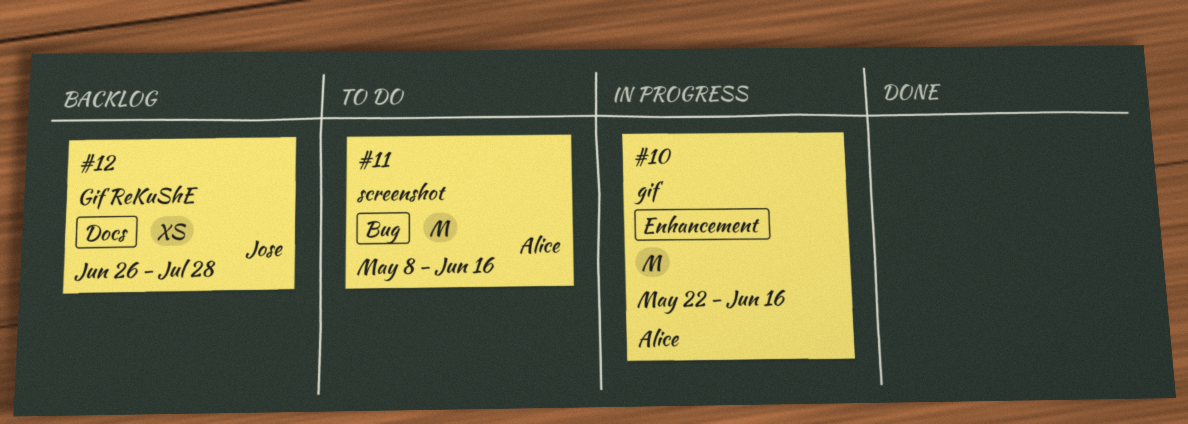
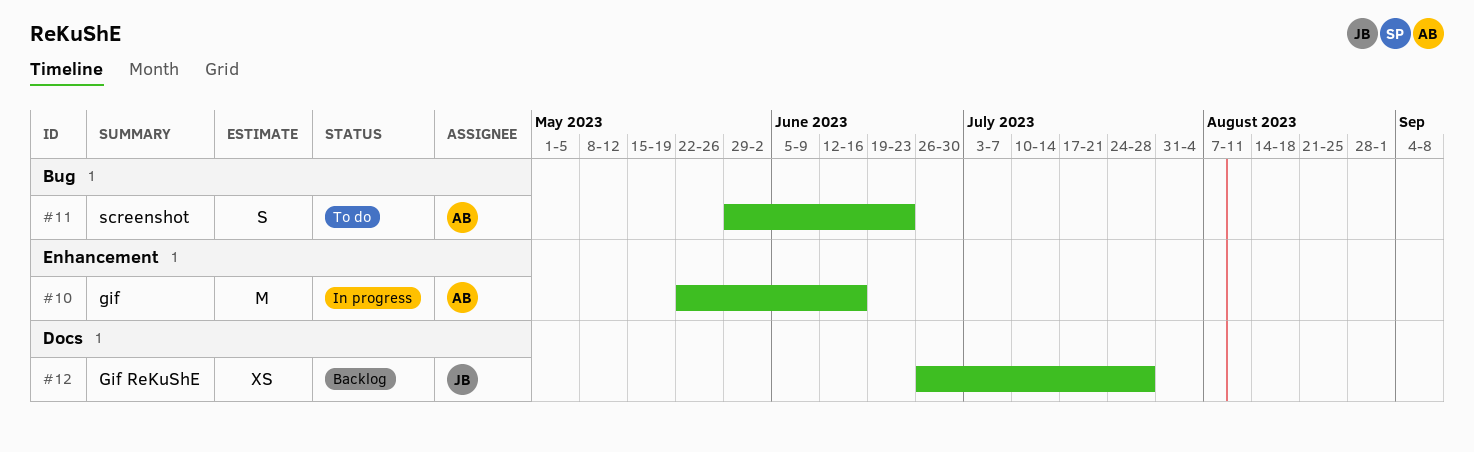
#11, estimate: M -> S
#11, start: May 8 -> May 29
#11, due: Jun 16 -> Jun 23

